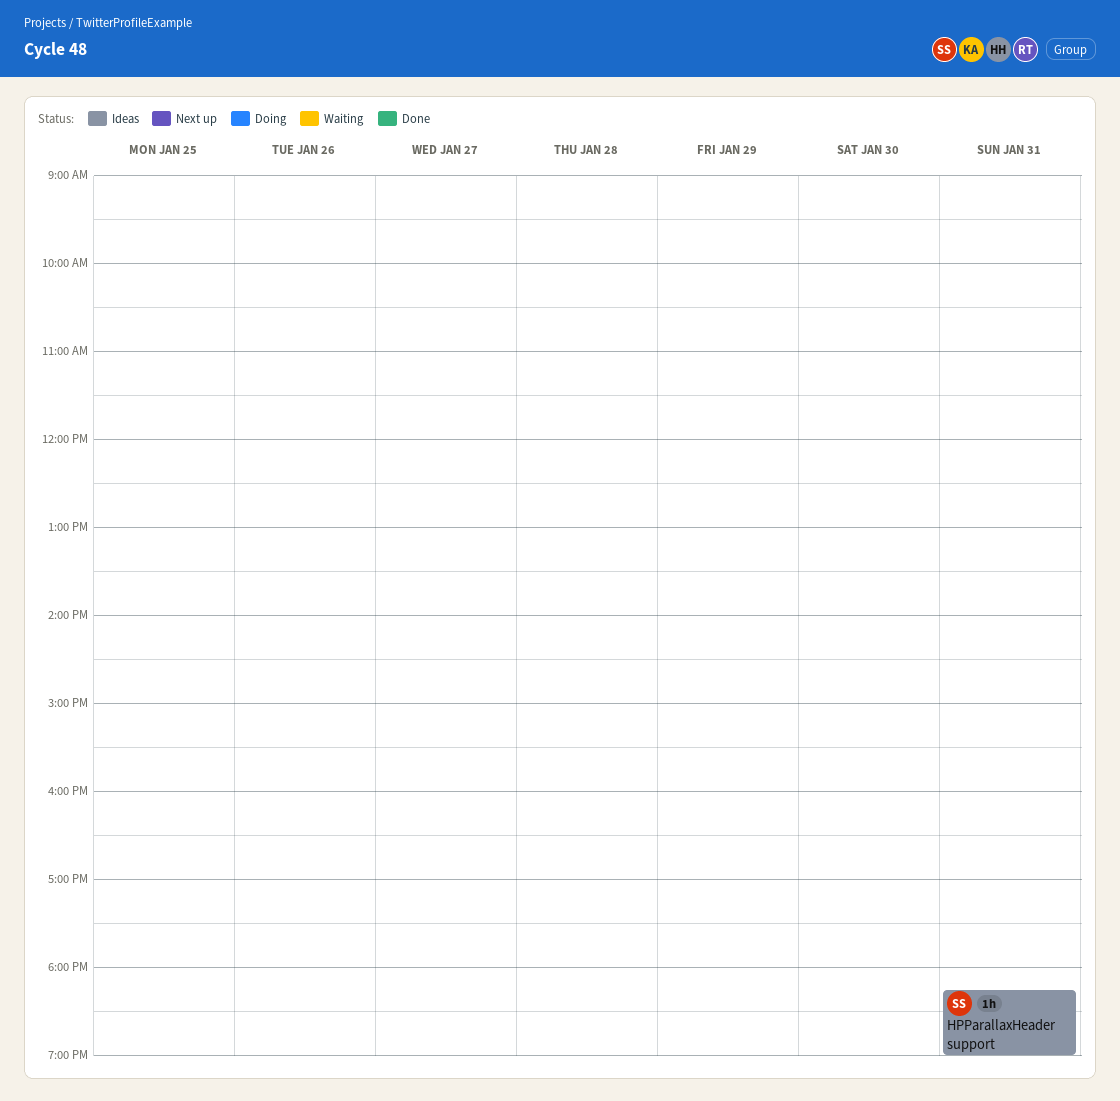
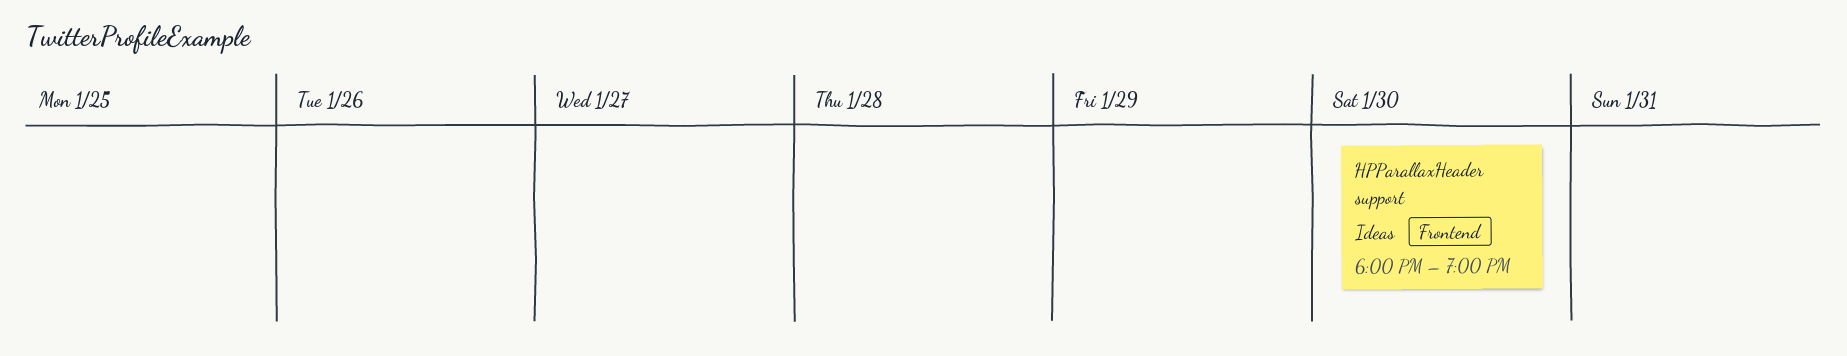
HPParallaxHeader support, day: Jan 31 -> Jan 30
HPParallaxHeader support, begins: 18:15 -> 18:00

